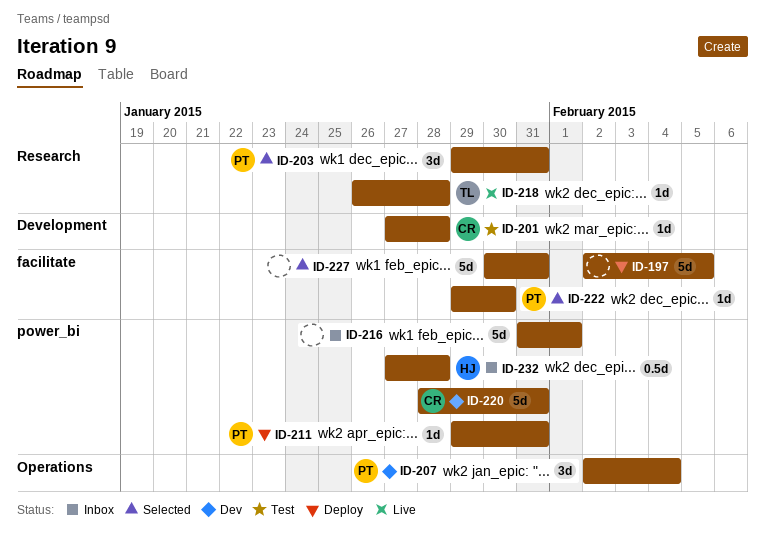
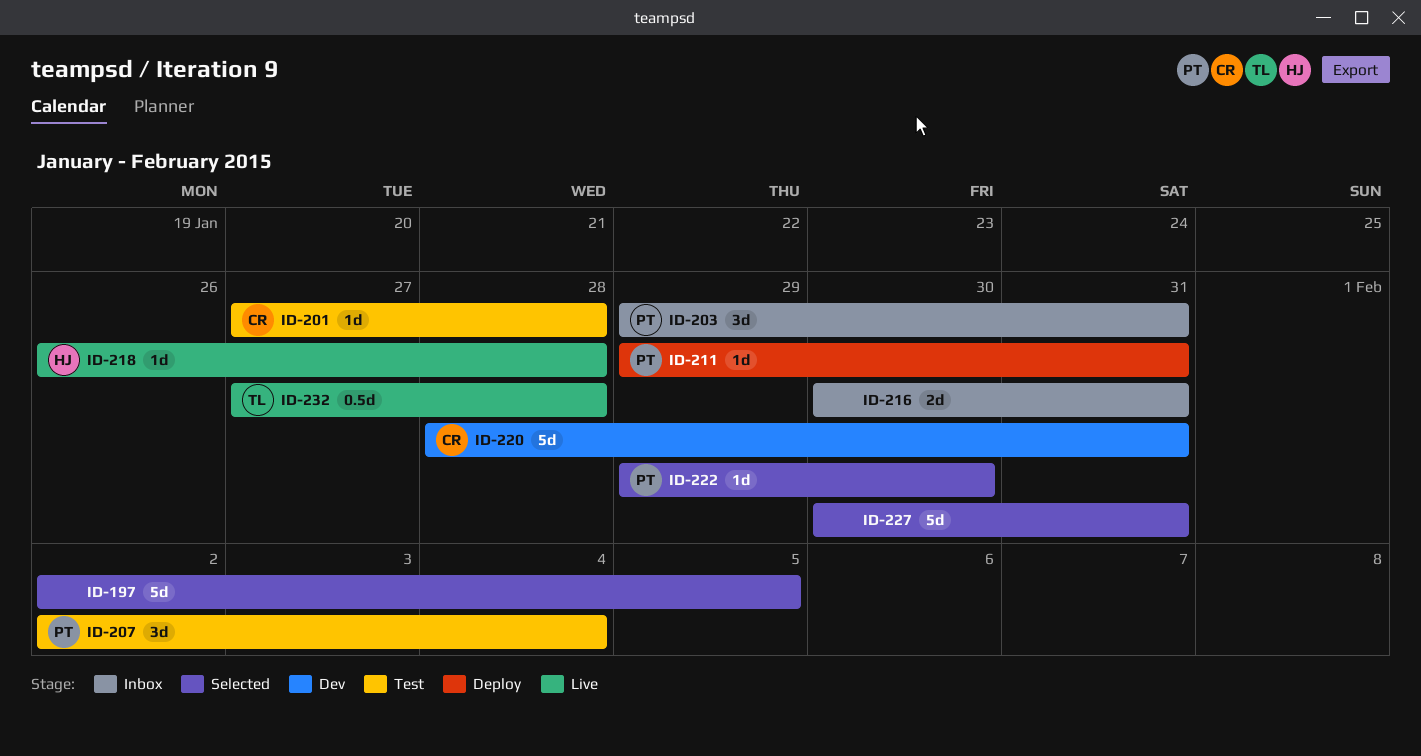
ID-197, status: Deploy -> Selected
ID-203, status: Selected -> Inbox
ID-207, status: Dev -> Test
ID-216, estimate: 5d -> 2d
ID-216, start: Jan 31 -> Jan 30
ID-216, due: Feb 1 -> Jan 31
ID-218, owner: TL -> HJ
ID-232, status: Inbox -> Live
ID-232, owner: HJ -> TL

